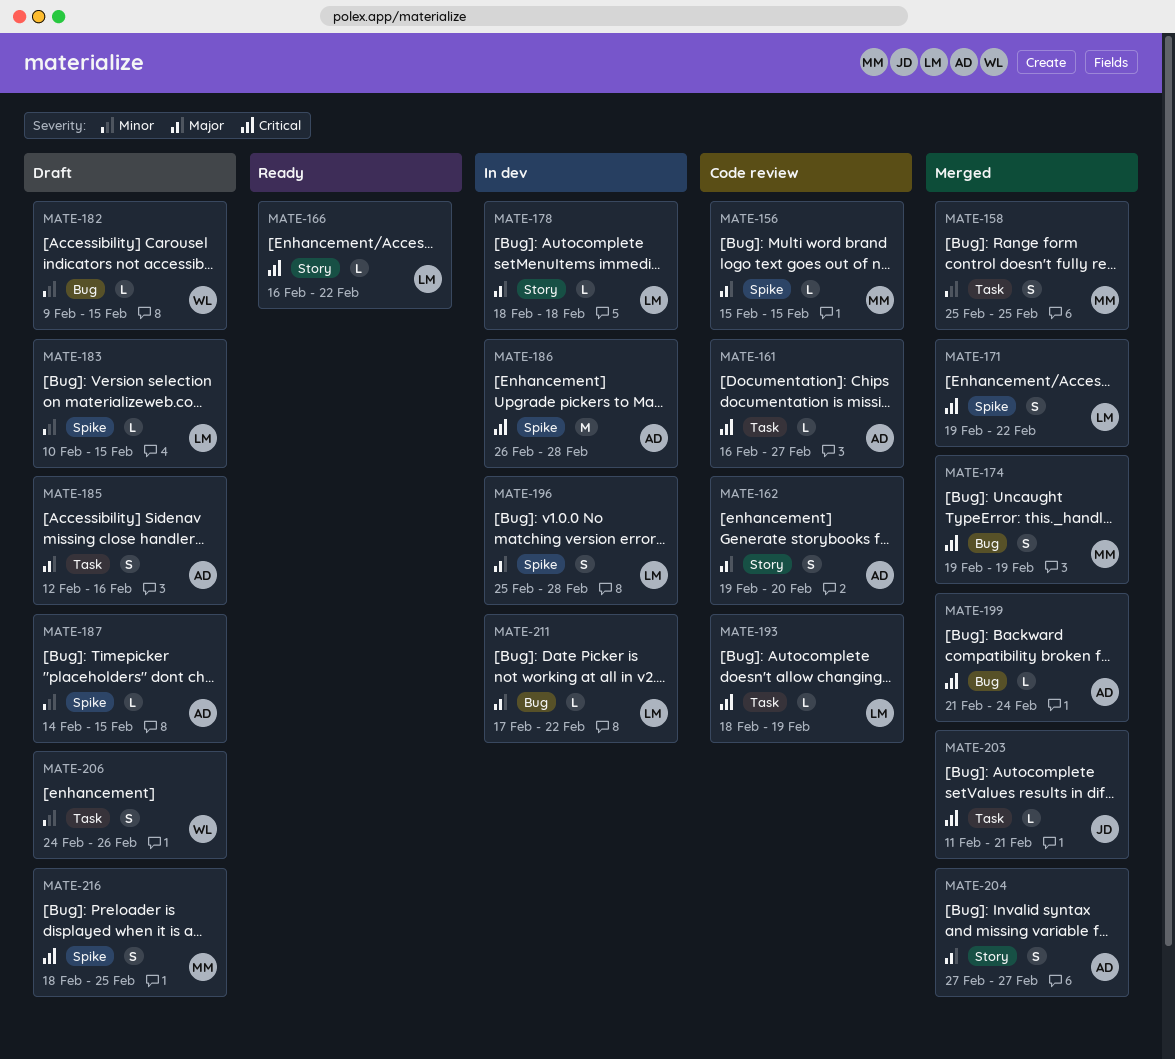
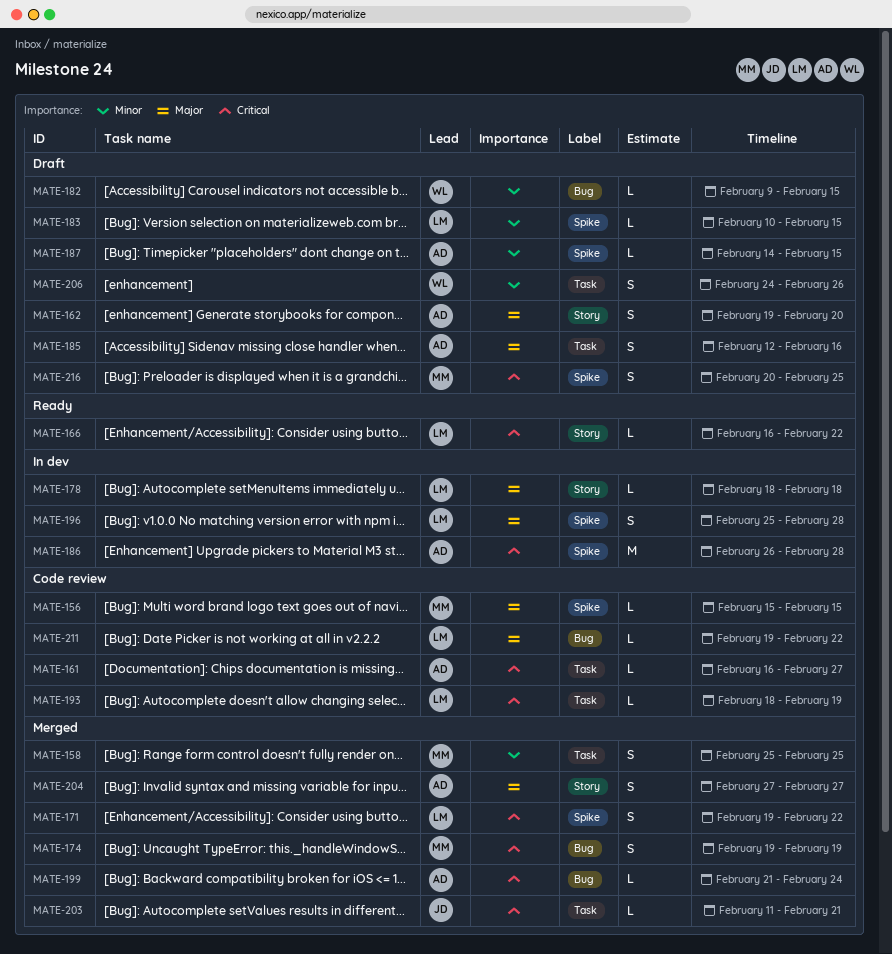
MATE-162, status: Code review -> Draft
MATE-211, status: In dev -> Code review
MATE-211, start: Feb 17 -> Feb 19
MATE-216, start: Feb 18 -> Feb 20

